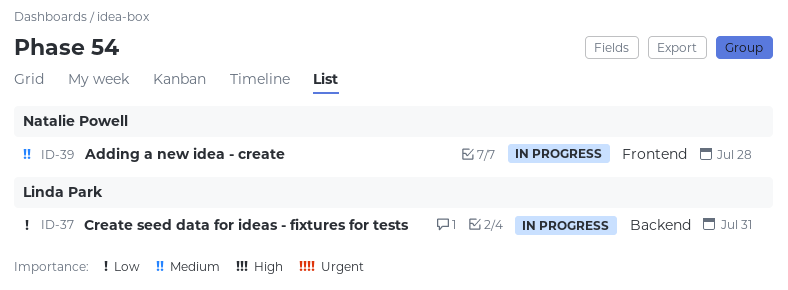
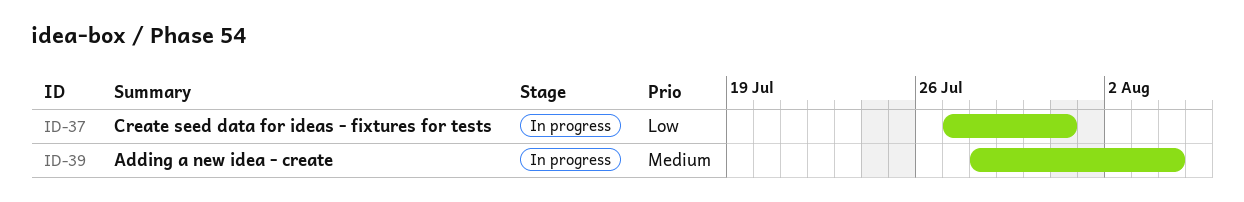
ID-39, due: Jul 28 -> Aug 4

